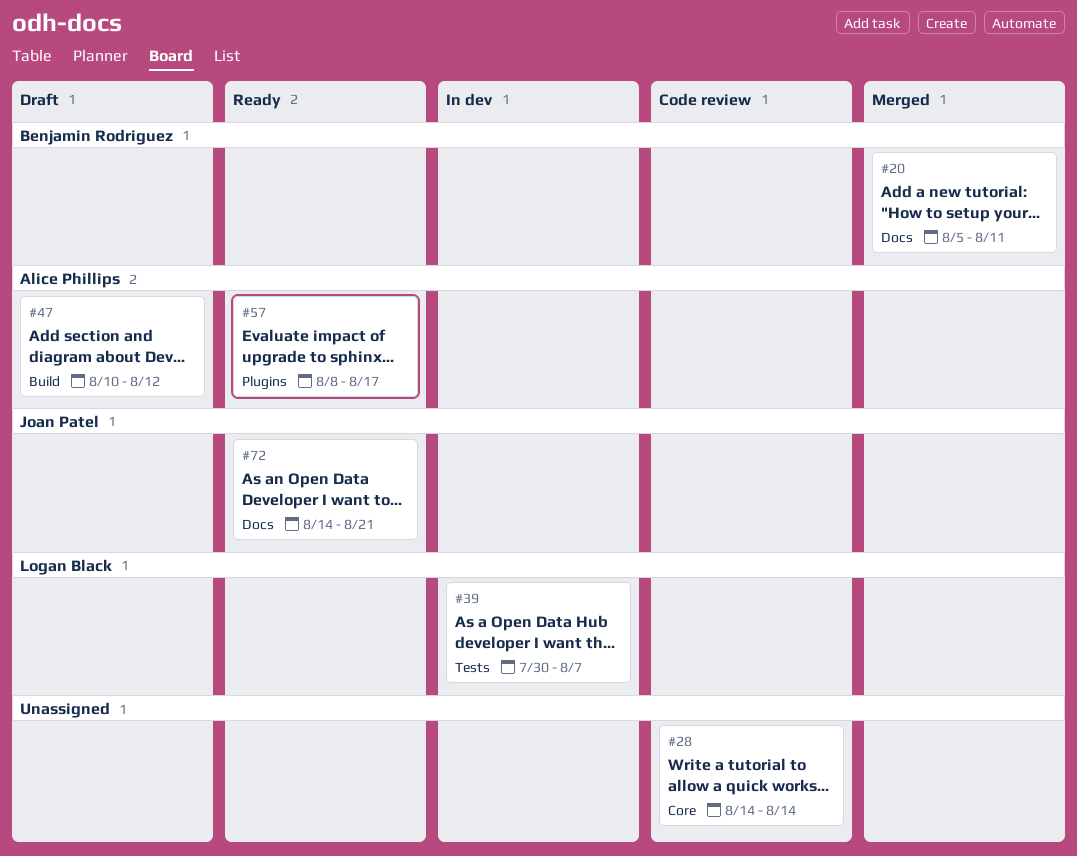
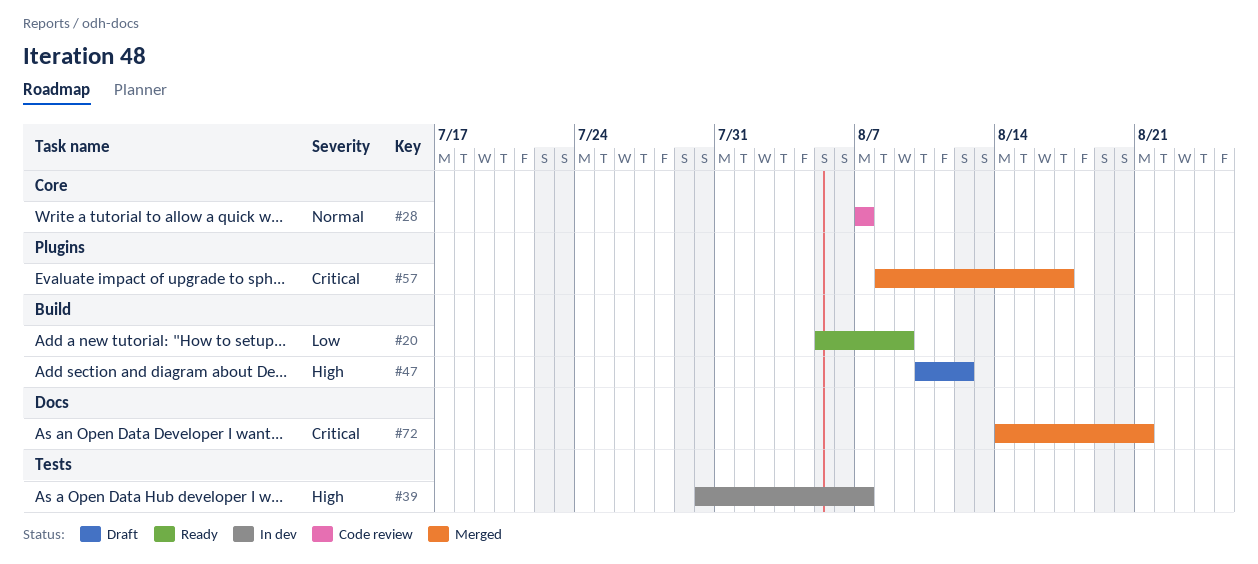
#20, status: Merged -> Ready
#20, label: Docs -> Build
#20, due: Aug 11 -> Aug 9
#28, start: Aug 14 -> Aug 7
#28, due: Aug 14 -> Aug 7
#57, status: Ready -> Merged
#72, status: Ready -> Merged

